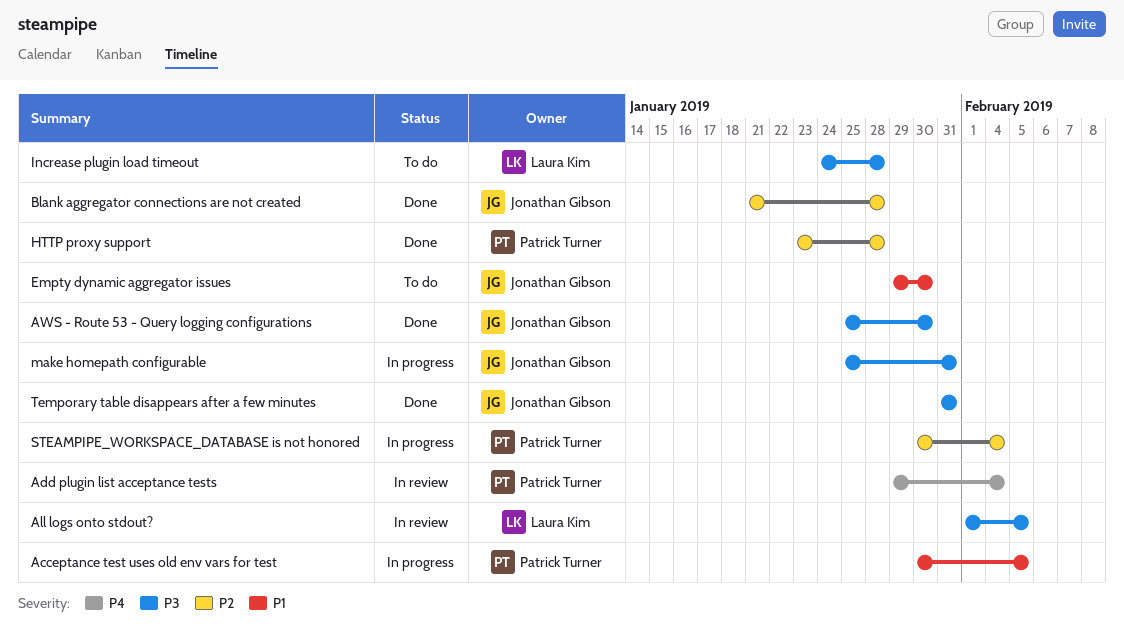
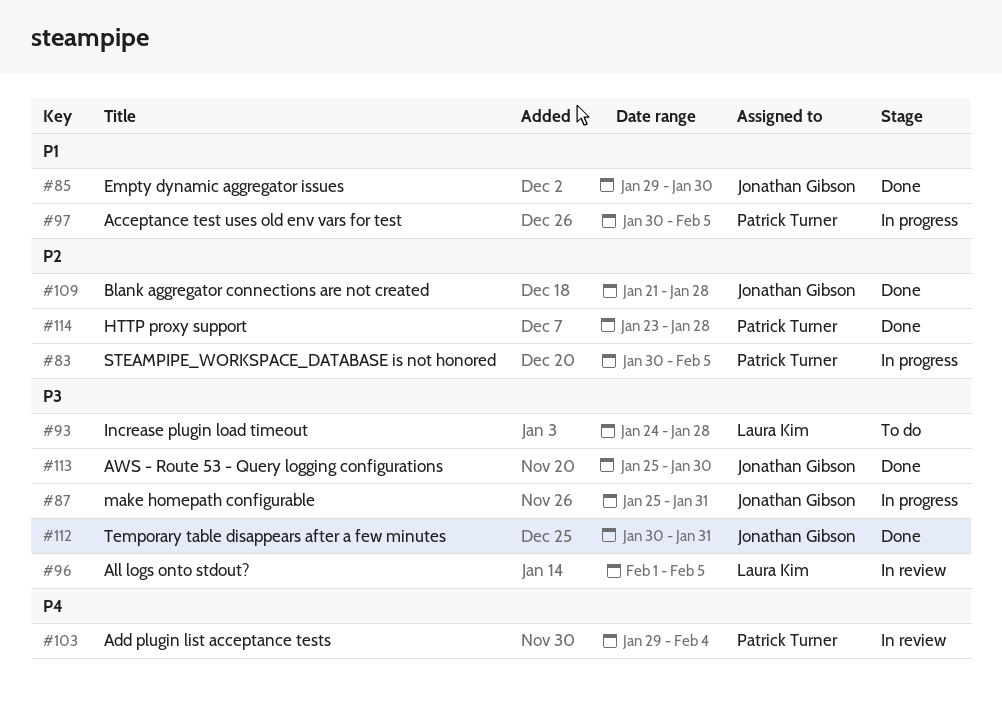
Empty dynamic aggregator issues, status: To do -> Done
STEAMPIPE_WORKSPACE_DATABASE is not honored, due: Feb 4 -> Feb 5
Temporary table disappears after a few minutes, start: Jan 31 -> Jan 30

